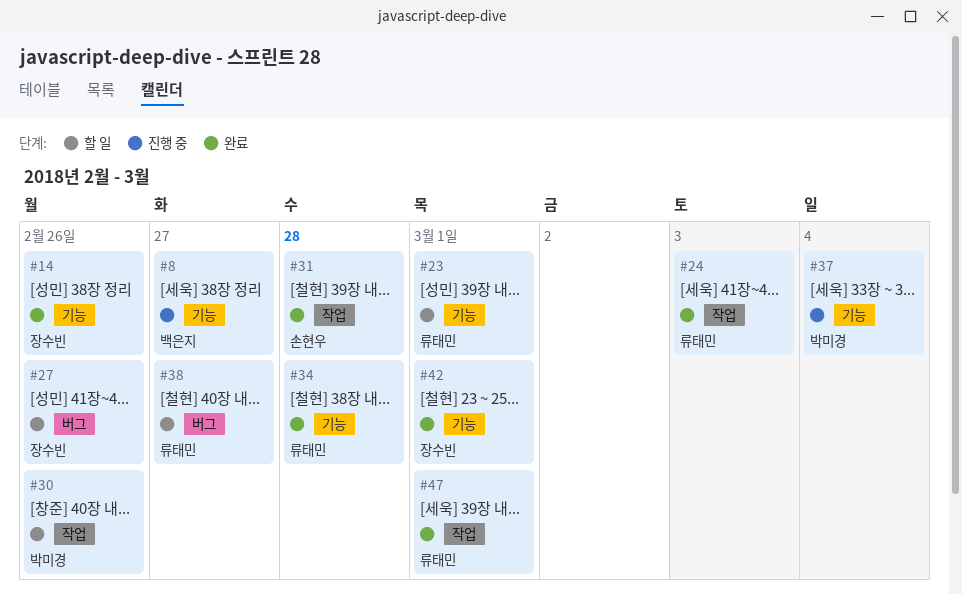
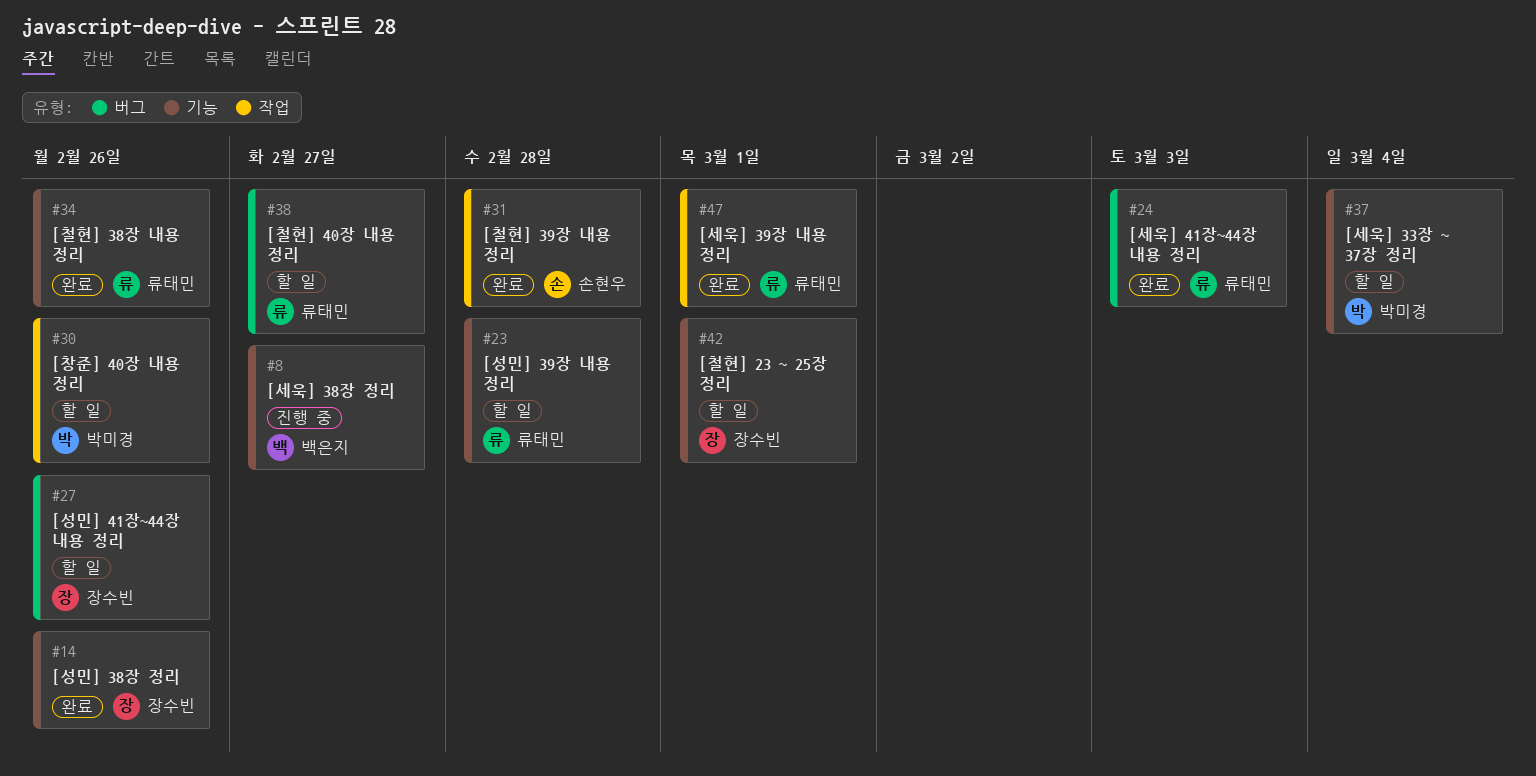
#23, due: Mar 1 -> Feb 28
#24, label: 작업 -> 버그
#34, due: Feb 28 -> Feb 26
#37, status: 진행 중 -> 할 일
#42, status: 완료 -> 할 일

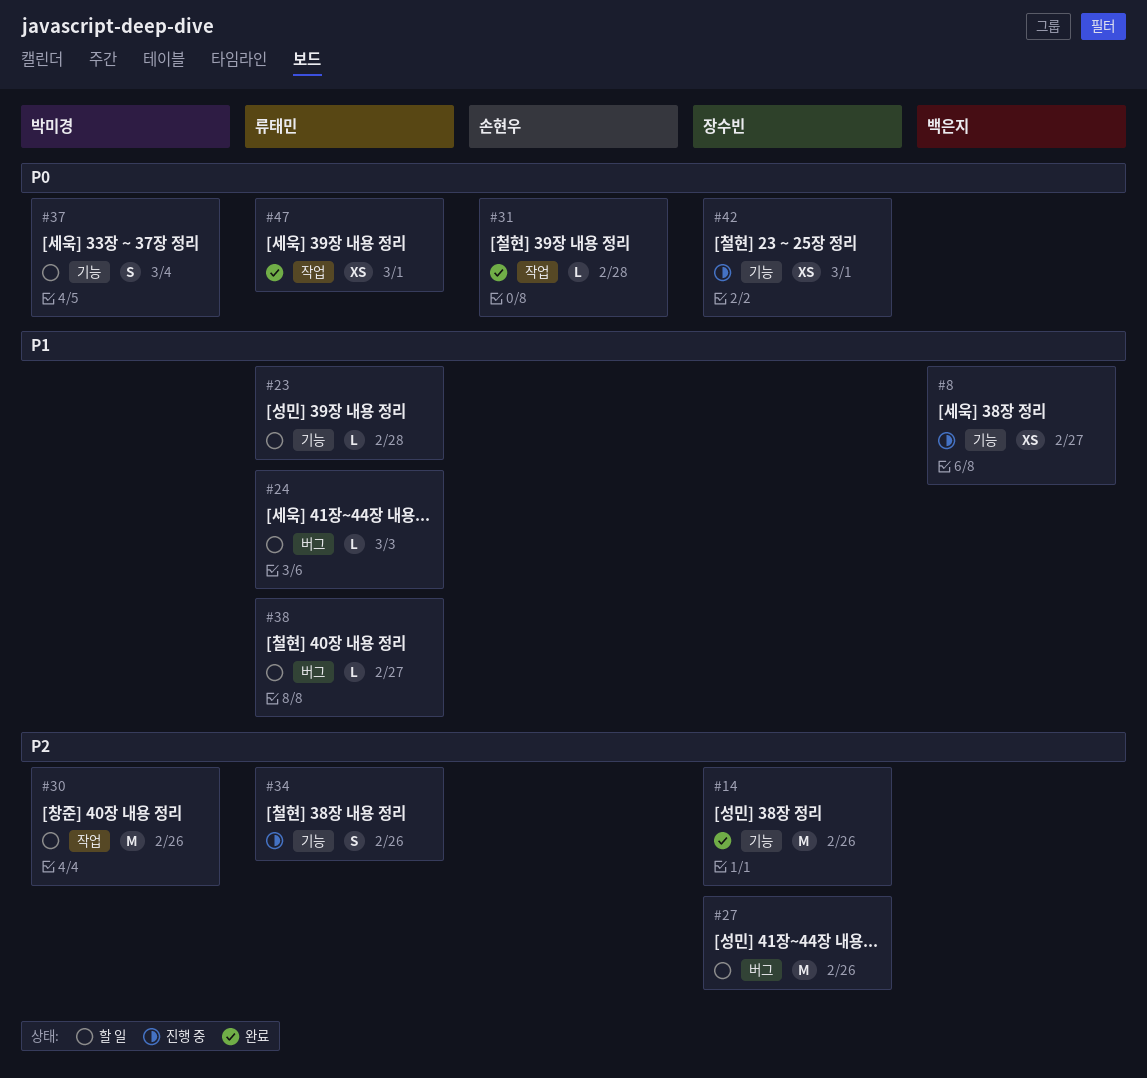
#24, status: 완료 -> 할 일
#34, status: 완료 -> 진행 중
#42, status: 할 일 -> 진행 중

